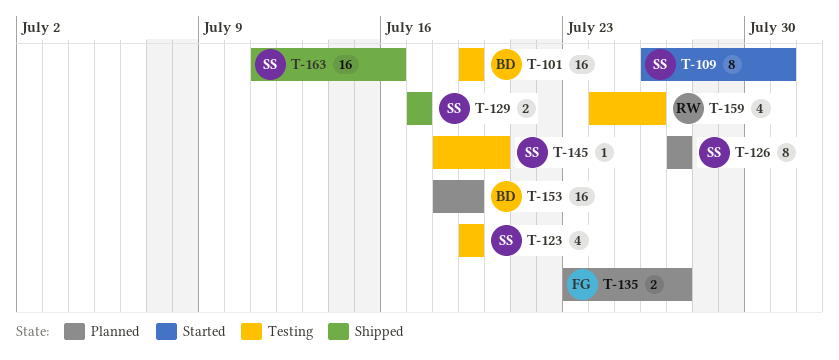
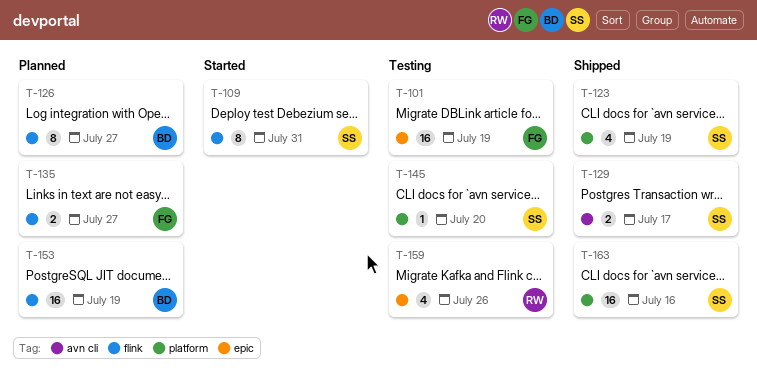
T-101, owner: BD -> FG
T-123, status: Testing -> Shipped
T-126, owner: SS -> BD

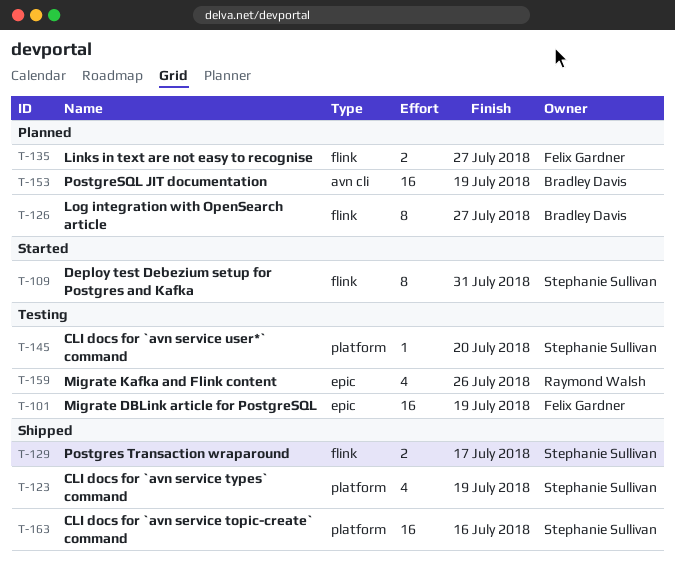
T-129, label: avn cli -> flink
T-153, label: flink -> avn cli

